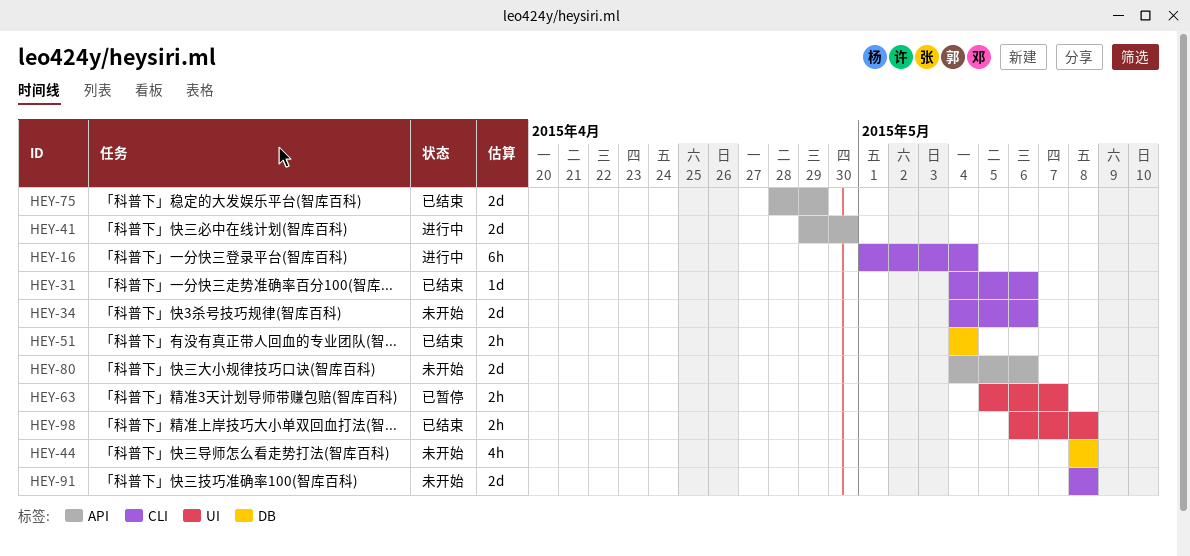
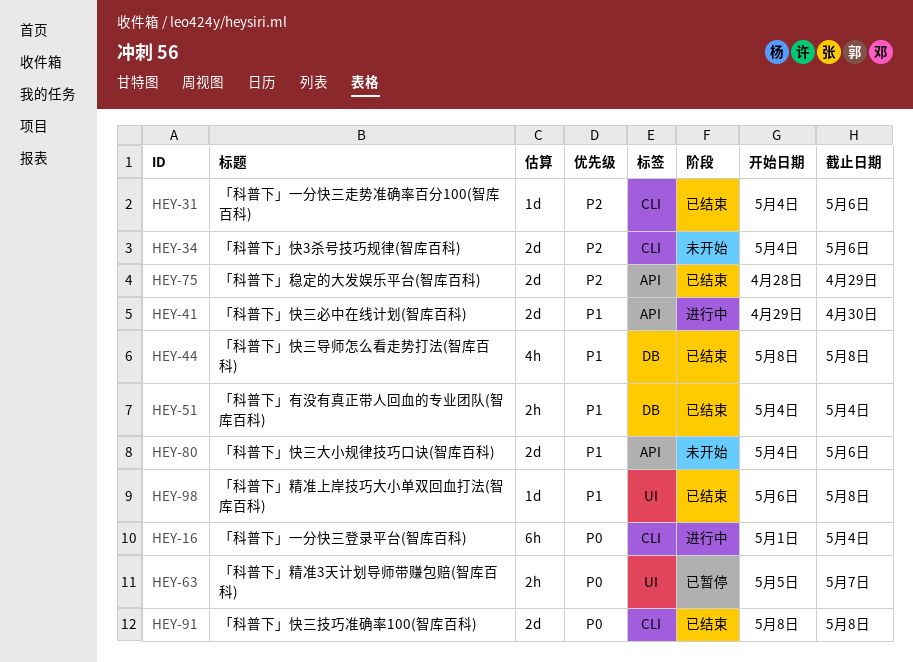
HEY-44, status: 未开始 -> 已结束
HEY-91, status: 未开始 -> 已结束
HEY-98, estimate: 2h -> 1d

